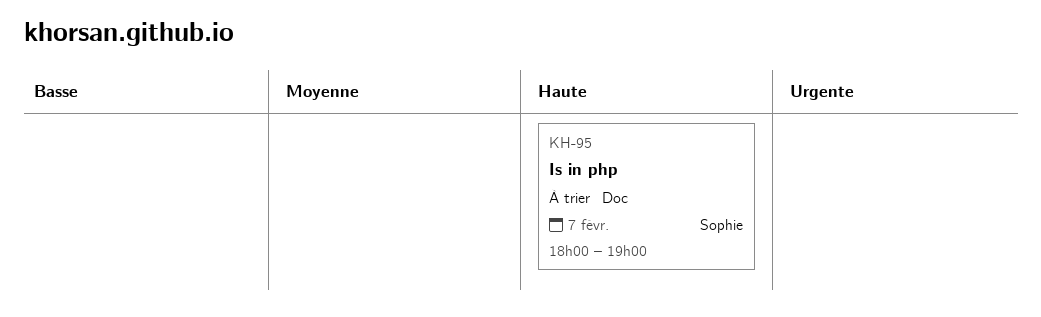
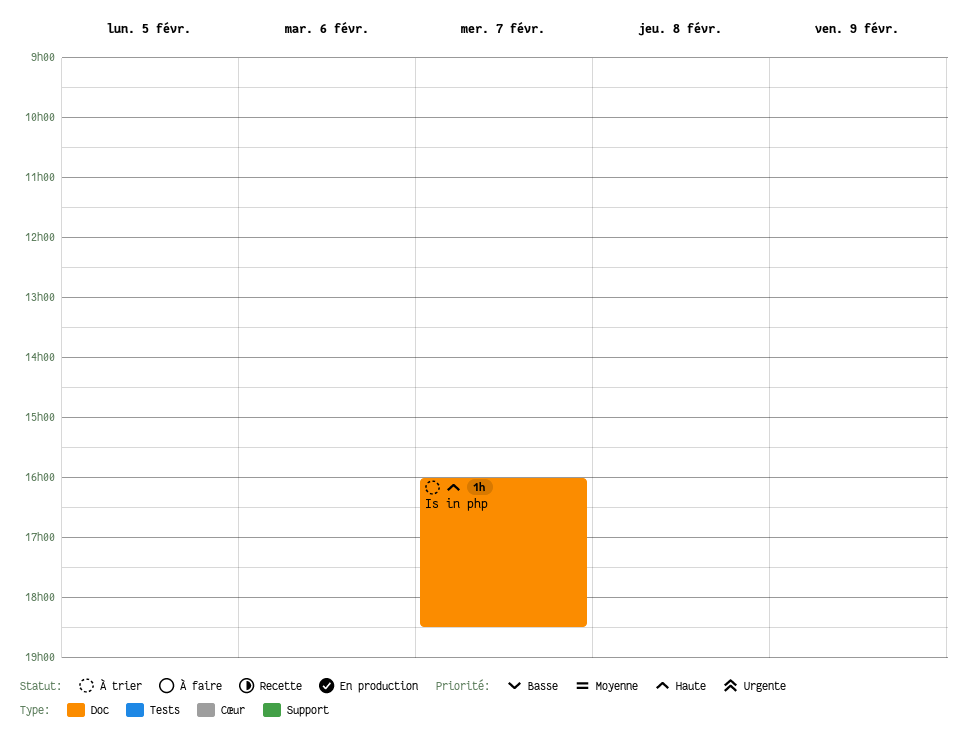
Is in php, begins: 18:00 -> 16:00
Is in php, ends: 19:00 -> 18:30

